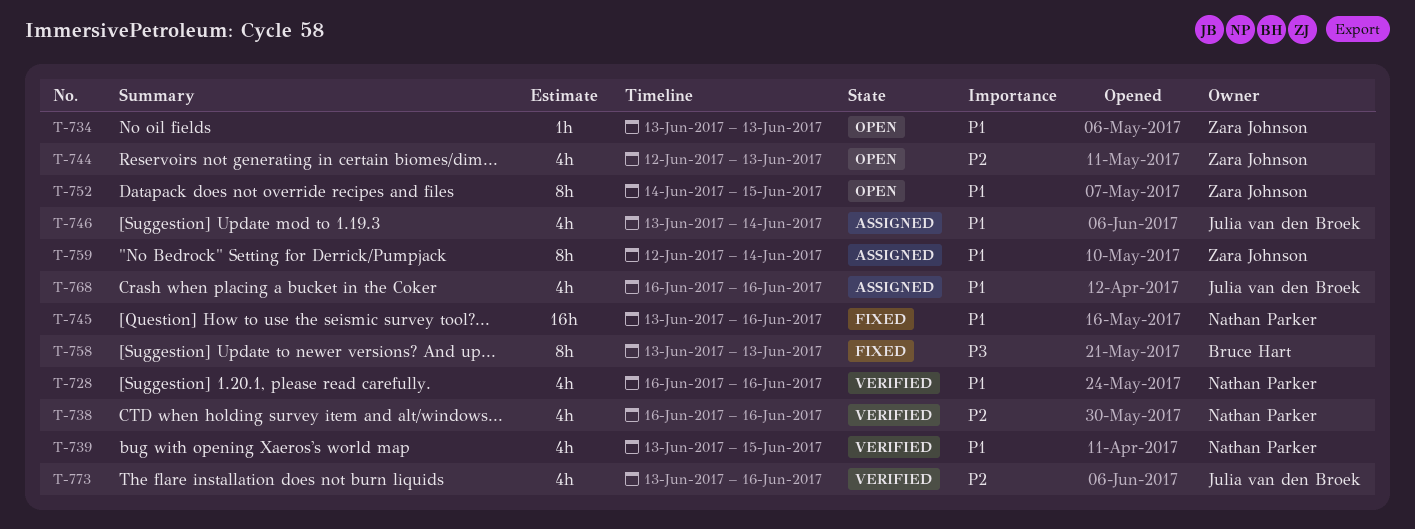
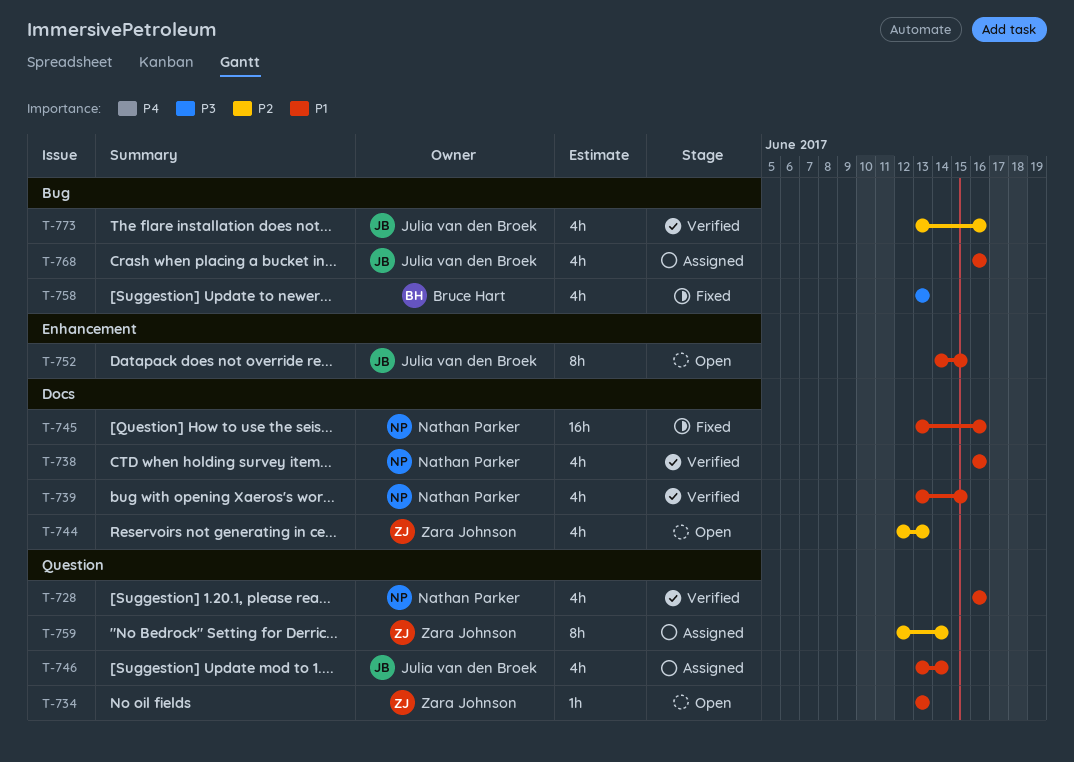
T-738, priority: P2 -> P1
T-752, owner: Zara Johnson -> Julia van den Broek
T-758, estimate: 8h -> 4h
T-759, priority: P1 -> P2

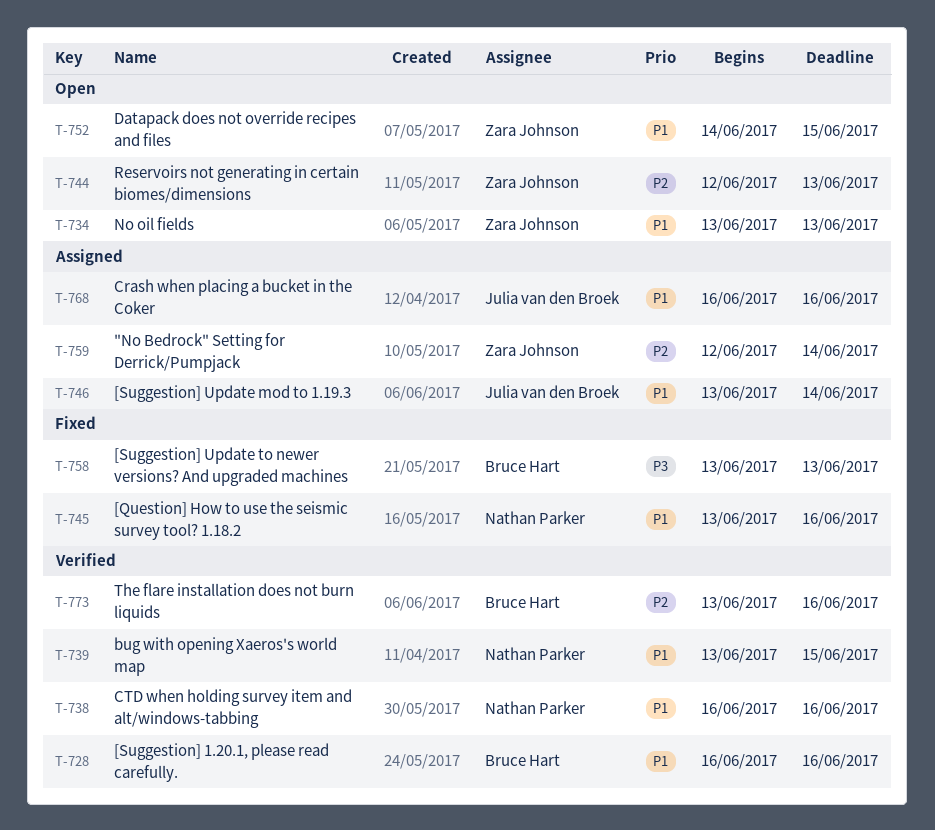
T-728, owner: Nathan Parker -> Bruce Hart
T-752, owner: Julia van den Broek -> Zara Johnson
T-773, owner: Julia van den Broek -> Bruce Hart

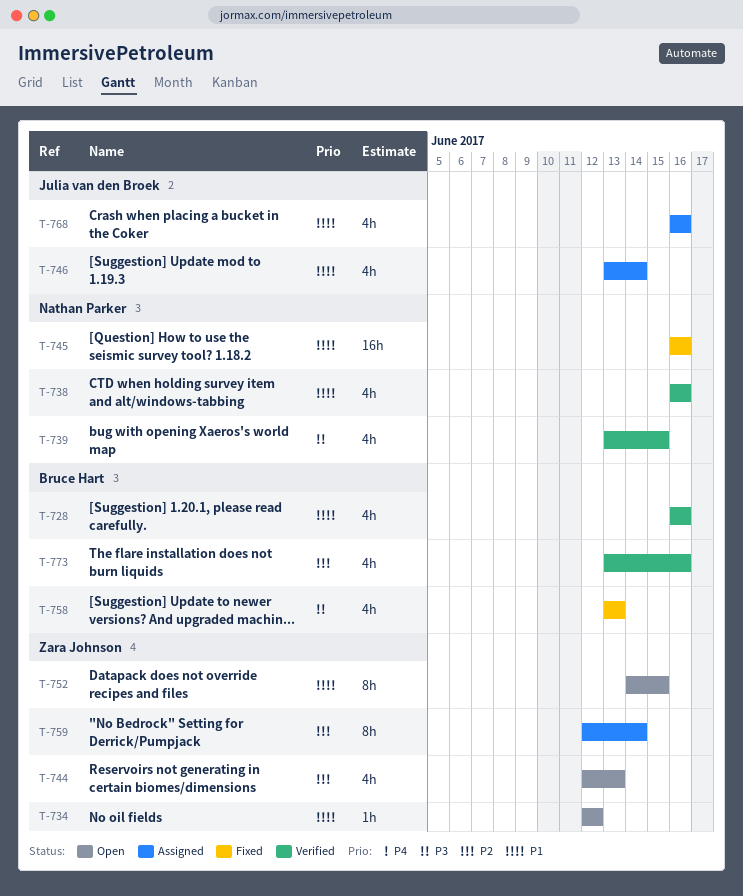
T-734, start: Jun 13 -> Jun 12
T-734, due: Jun 13 -> Jun 12
T-739, priority: P1 -> P3
T-745, start: Jun 13 -> Jun 16

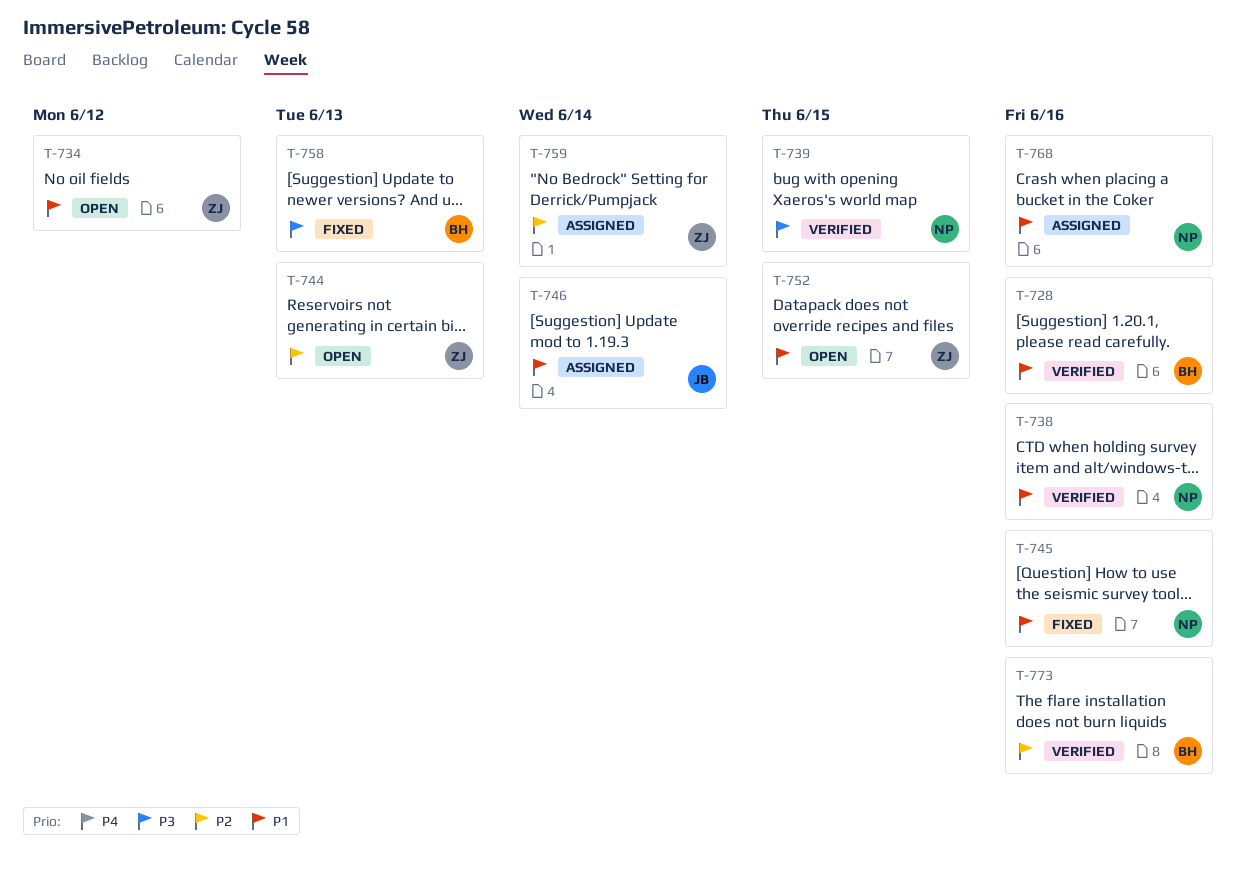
T-768, owner: Julia van den Broek -> Nathan Parker

